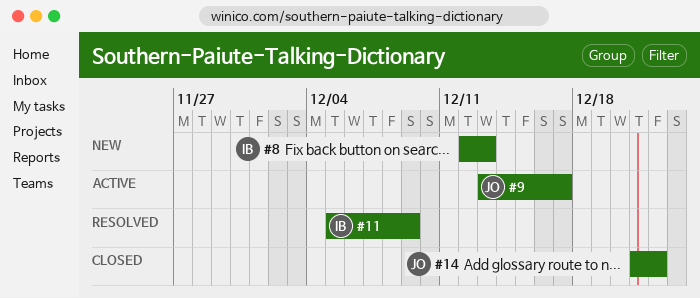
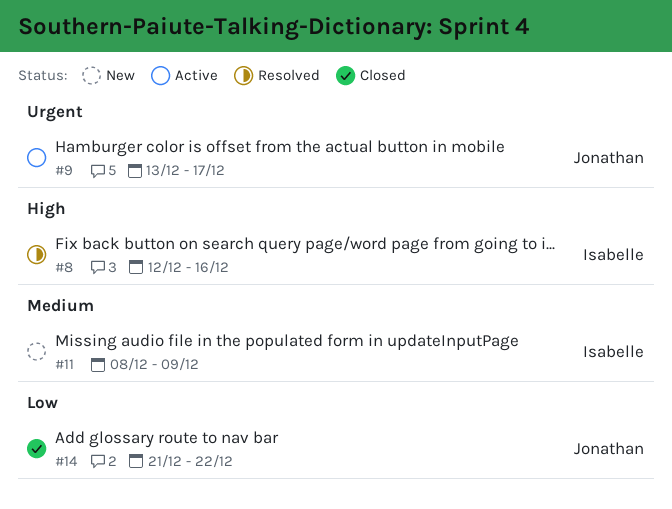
#8, status: New -> Resolved
#8, due: Dec 13 -> Dec 16
#11, status: Resolved -> New
#11, start: Dec 5 -> Dec 8

